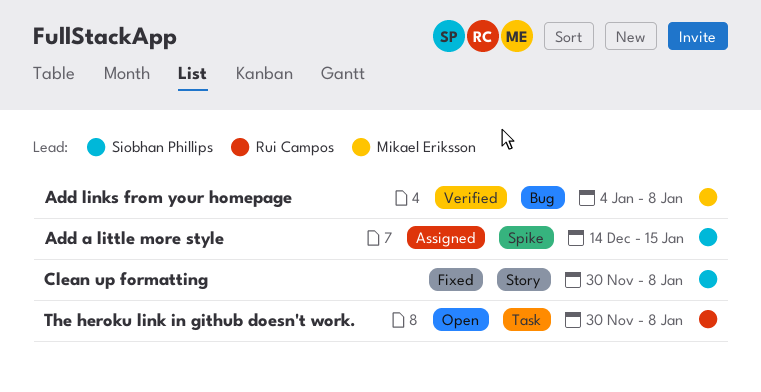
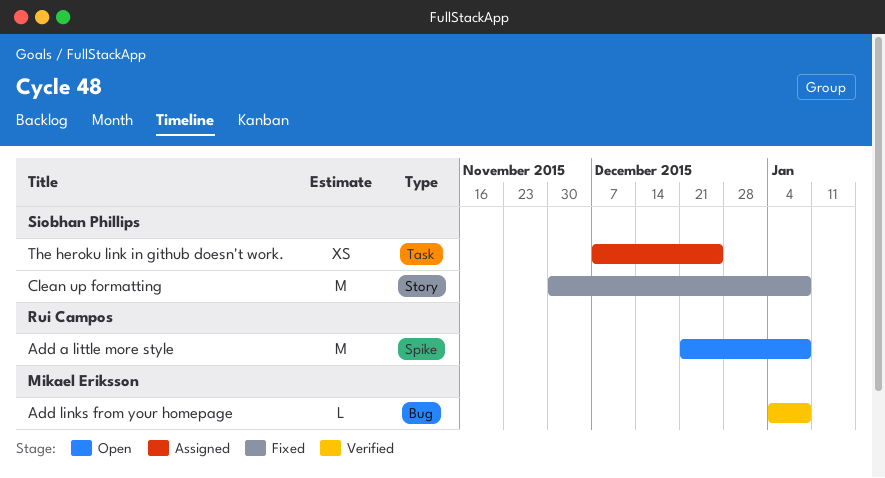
Add a little more style, status: Assigned -> Open
Add a little more style, owner: Siobhan Phillips -> Rui Campos
Add a little more style, start: Dec 14 -> Dec 21
Add a little more style, due: Jan 15 -> Jan 8
The heroku link in github doesn't work., status: Open -> Assigned
The heroku link in github doesn't work., owner: Rui Campos -> Siobhan Phillips
The heroku link in github doesn't work., start: Nov 30 -> Dec 7
The heroku link in github doesn't work., due: Jan 8 -> Dec 25

